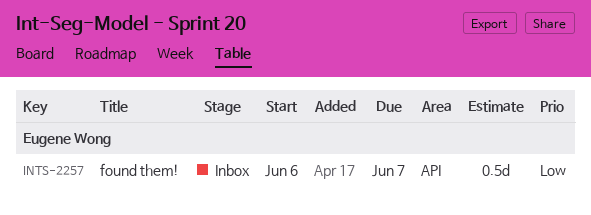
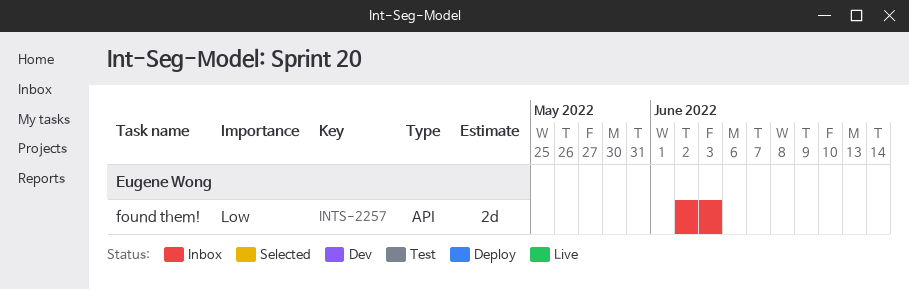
INTS-2257, estimate: 0.5d -> 2d
INTS-2257, start: Jun 6 -> Jun 2
INTS-2257, due: Jun 7 -> Jun 3

